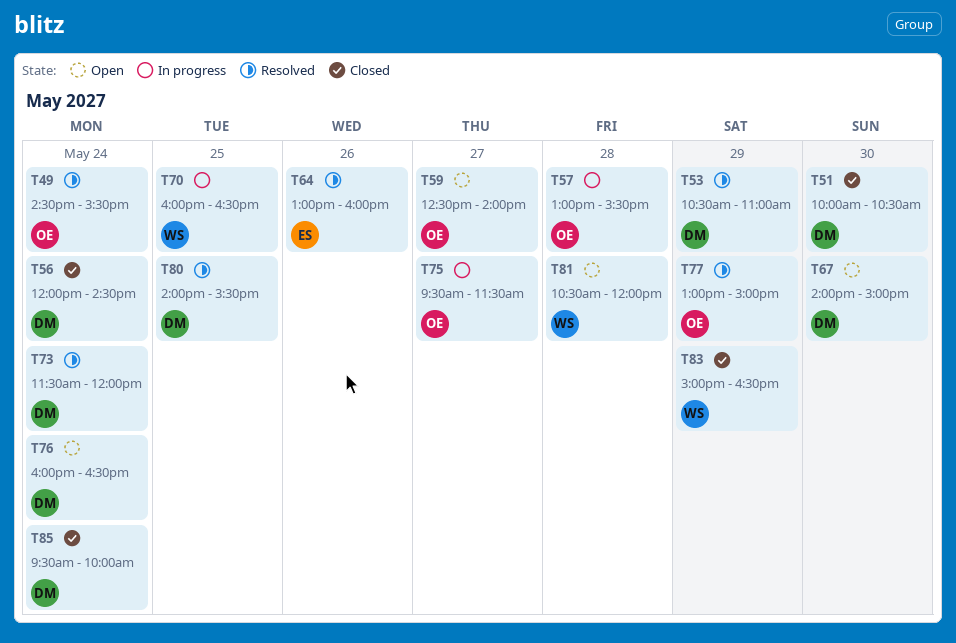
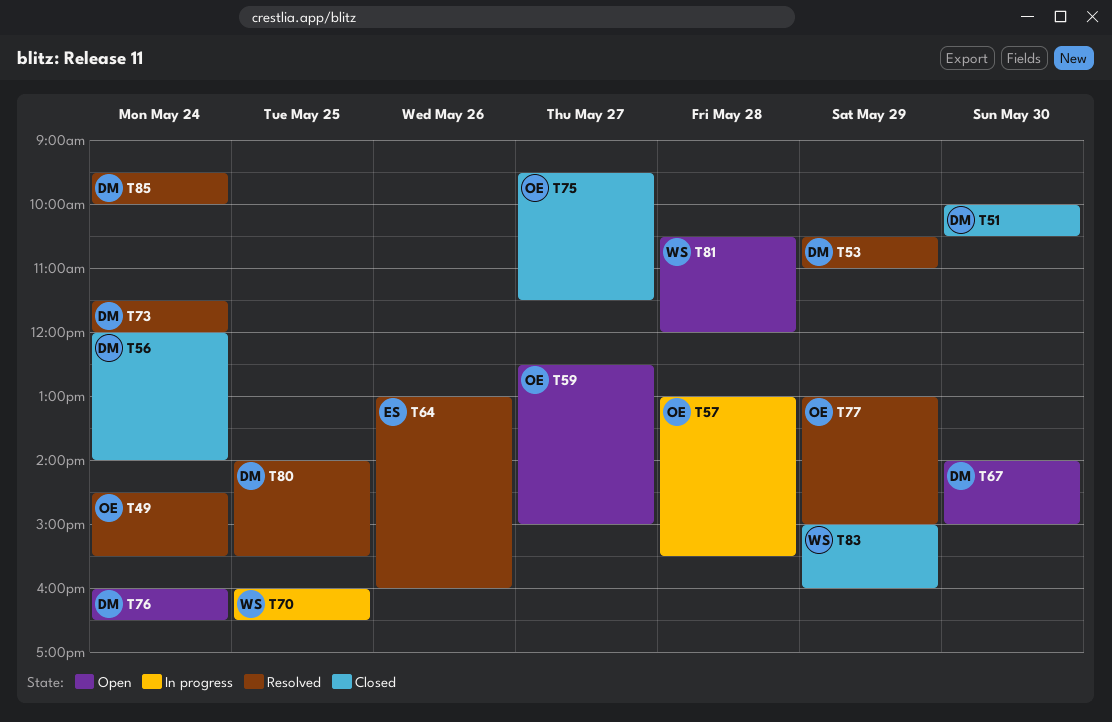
T56, ends: 14:30 -> 14:00
T59, ends: 14:00 -> 15:00
T75, status: In progress -> Closed
T83, ends: 16:30 -> 16:00
T85, status: Closed -> Resolved

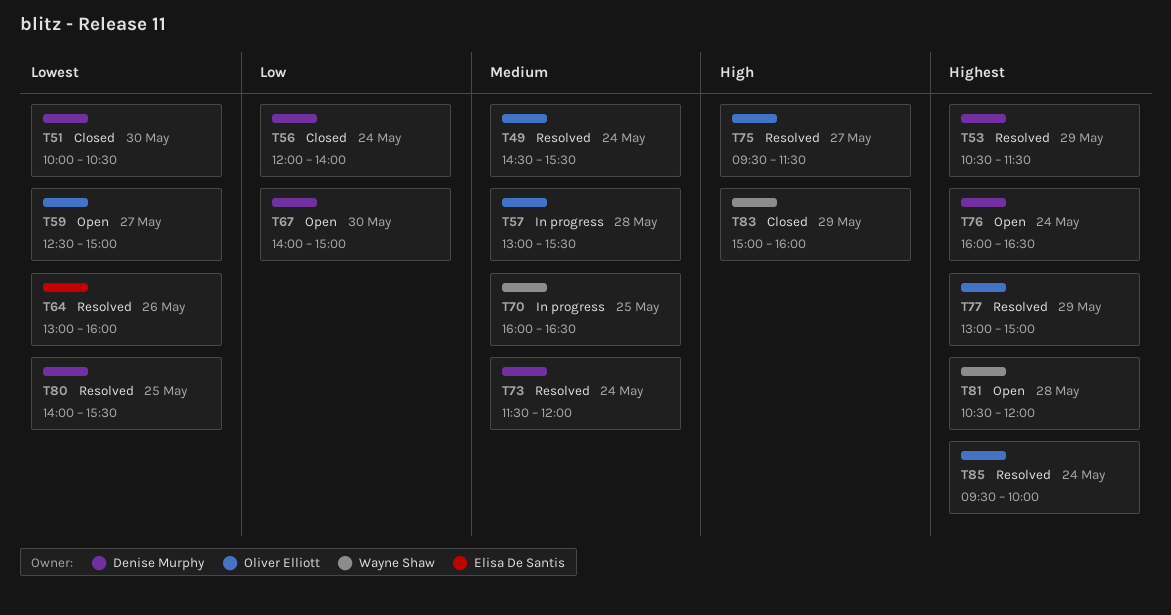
T53, ends: 11:00 -> 11:30
T75, status: Closed -> Resolved
T85, owner: Denise Murphy -> Oliver Elliott

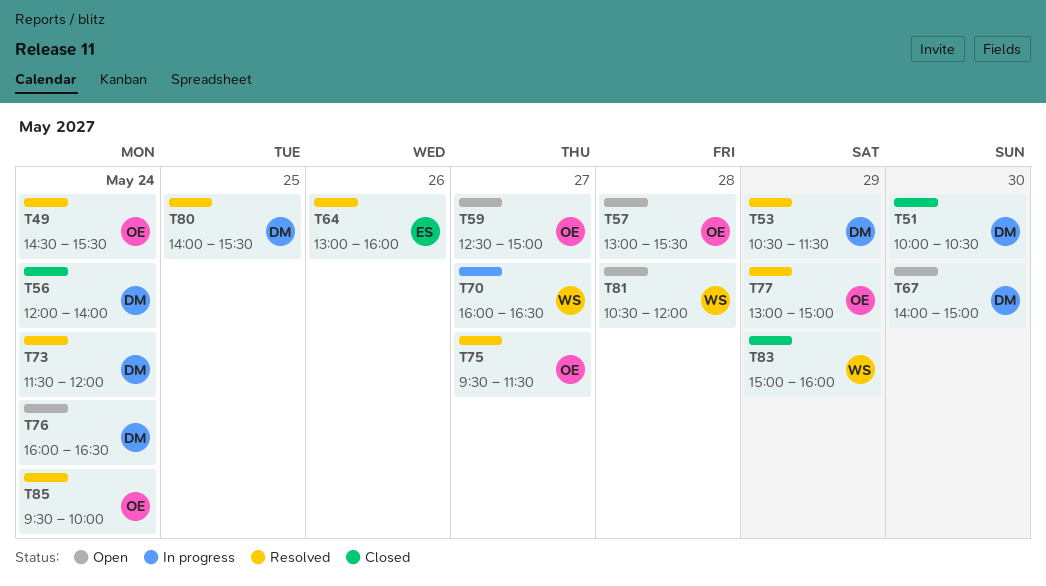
T57, status: In progress -> Open
T70, day: May 25 -> May 27

